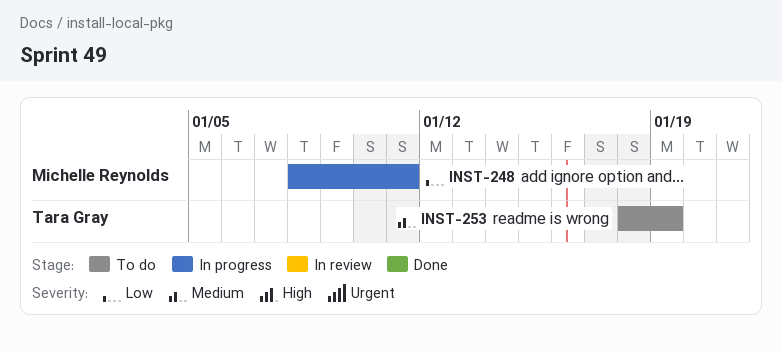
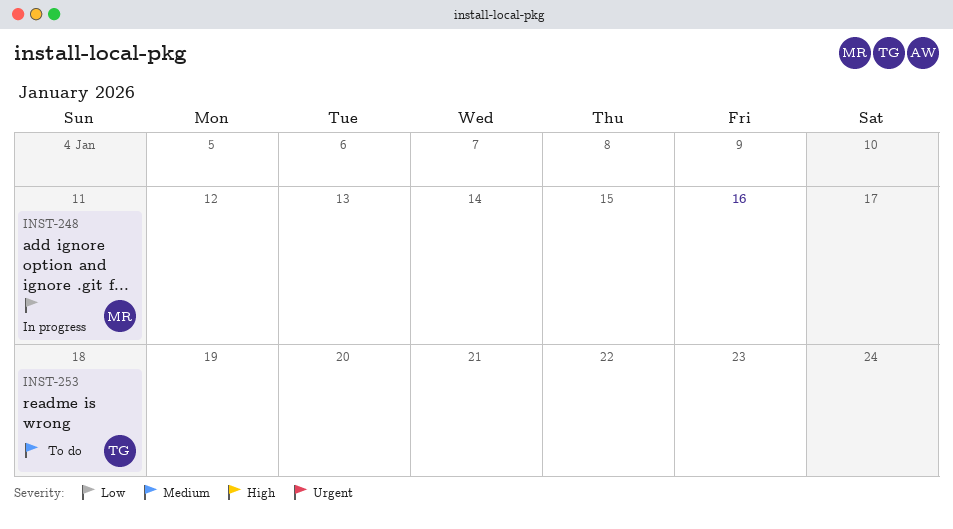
INST-253, due: Jan 19 -> Jan 18

